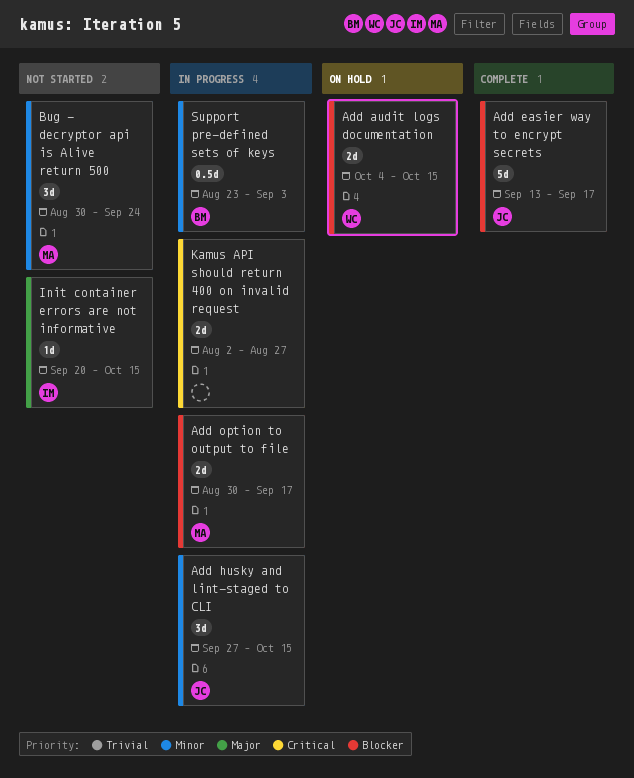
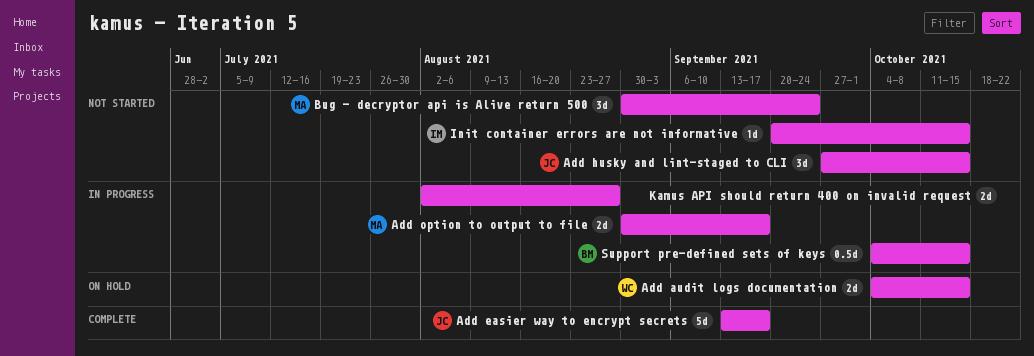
Add husky and lint-staged to CLI, status: In progress -> Not started
Support pre-defined sets of keys, start: Aug 23 -> Oct 4
Support pre-defined sets of keys, due: Sep 3 -> Oct 15

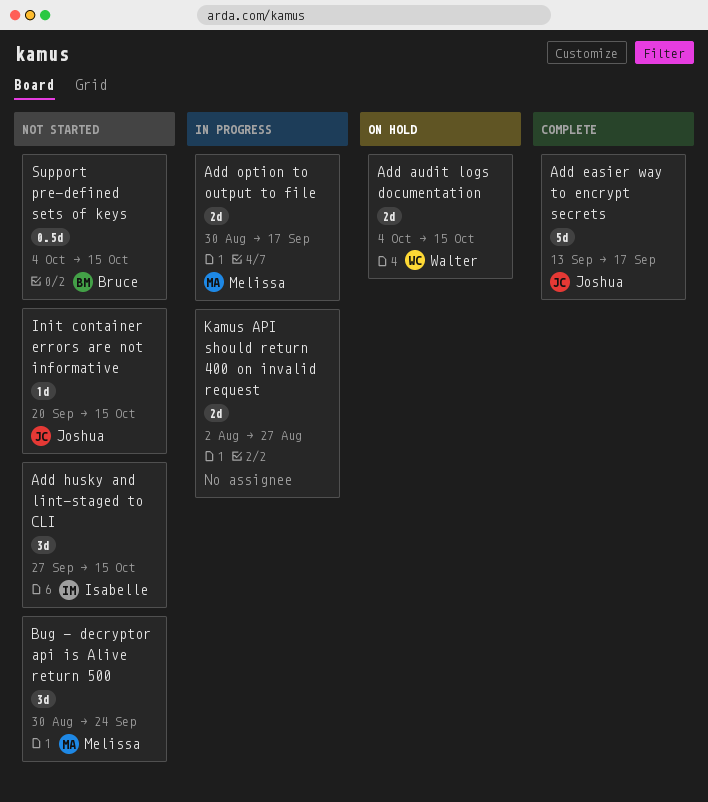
Add husky and lint-staged to CLI, owner: Joshua -> Isabelle
Init container errors are not informative, owner: Isabelle -> Joshua
Support pre-defined sets of keys, status: In progress -> Not started

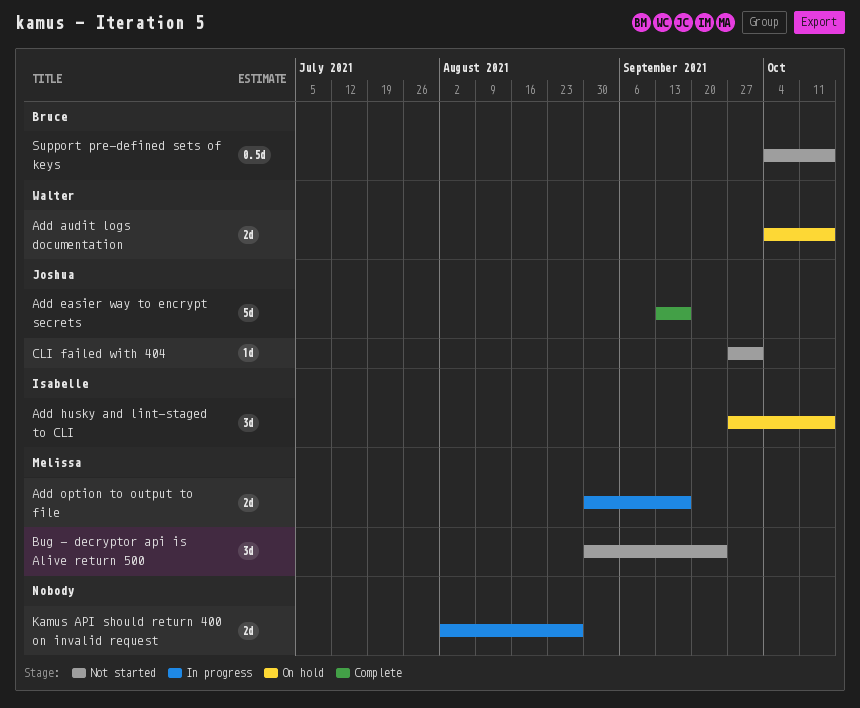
Add husky and lint-staged to CLI, status: Not started -> On hold
CLI failed with 404: none -> present
Init container errors are not informative: present -> none

